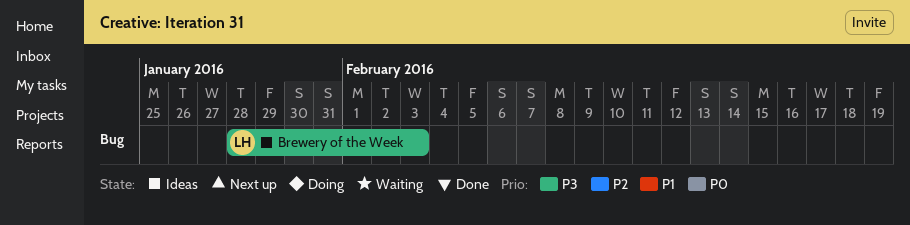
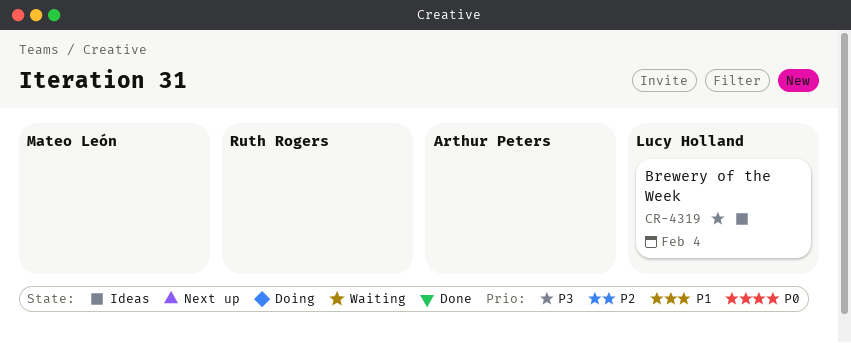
Brewery of the Week, due: Feb 3 -> Feb 4

